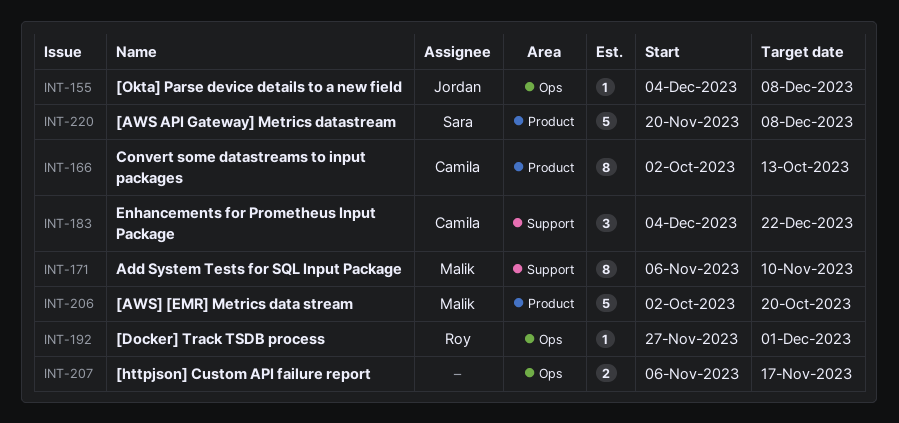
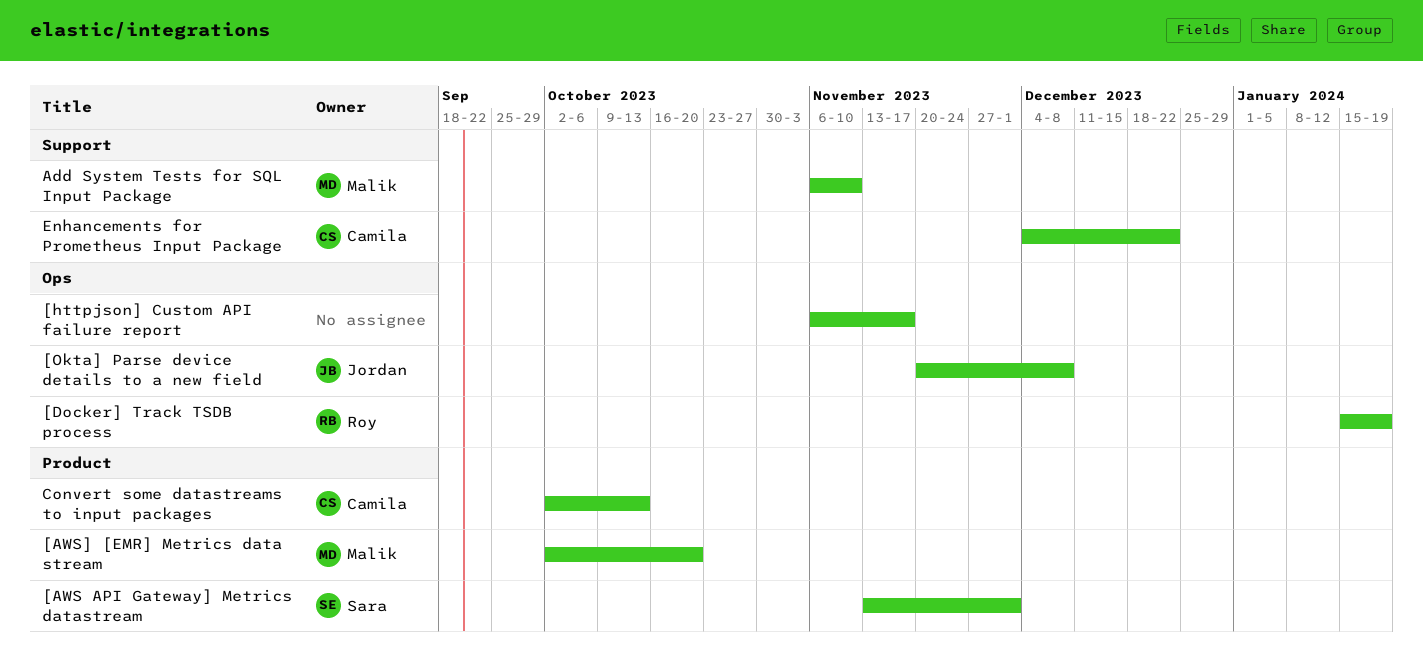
[AWS API Gateway] Metrics datastream, start: Nov 20 -> Nov 13
[AWS API Gateway] Metrics datastream, due: Dec 8 -> Dec 1
[Docker] Track TSDB process, start: Nov 27 -> Jan 15
[Docker] Track TSDB process, due: Dec 1 -> Jan 19
[Okta] Parse device details to a new field, start: Dec 4 -> Nov 20

